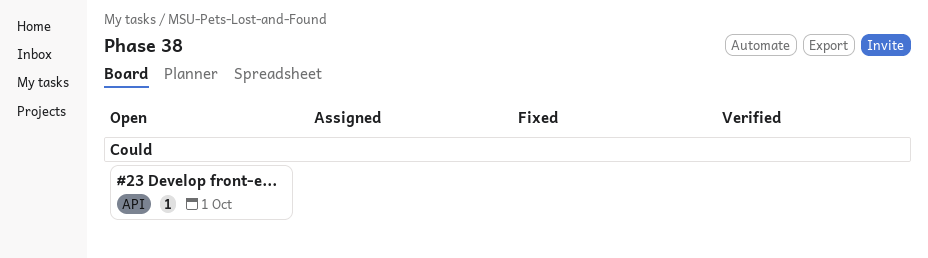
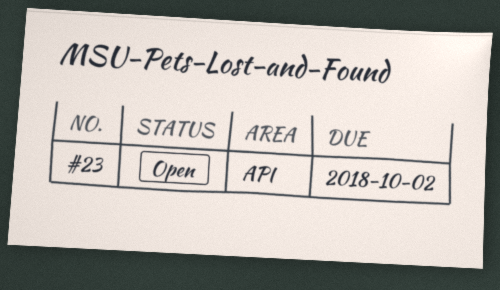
#23, due: Oct 1 -> Oct 2

